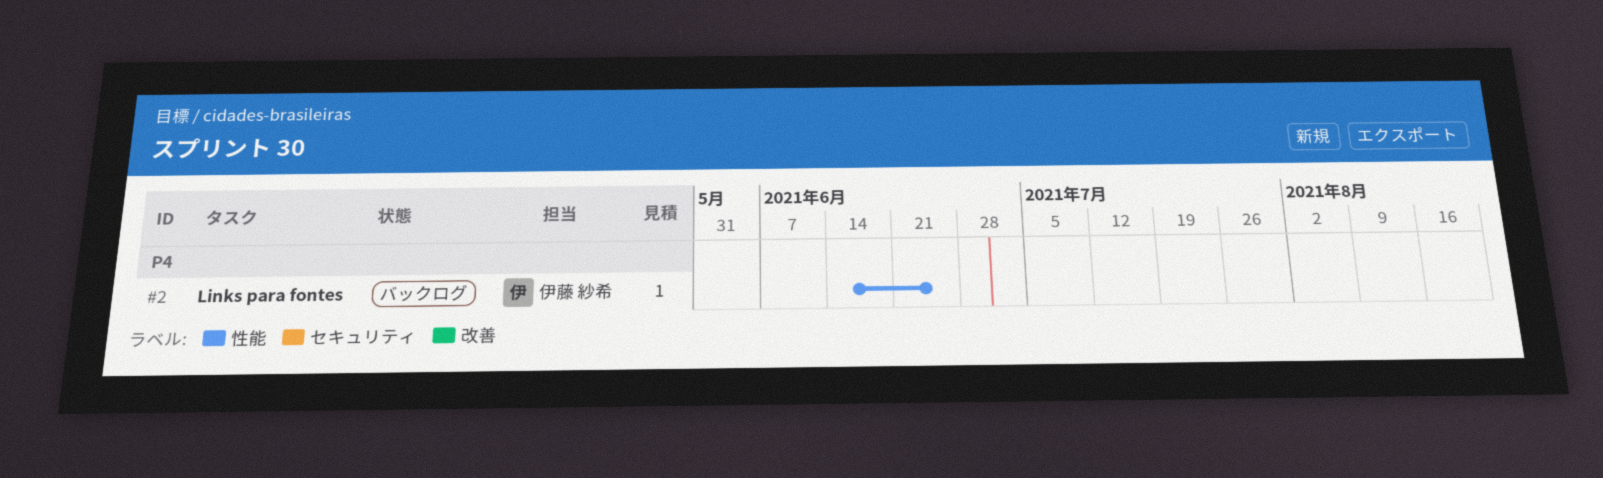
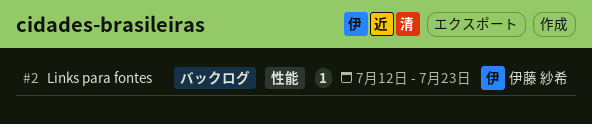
#2, start: Jun 14 -> Jul 12
#2, due: Jun 25 -> Jul 23

